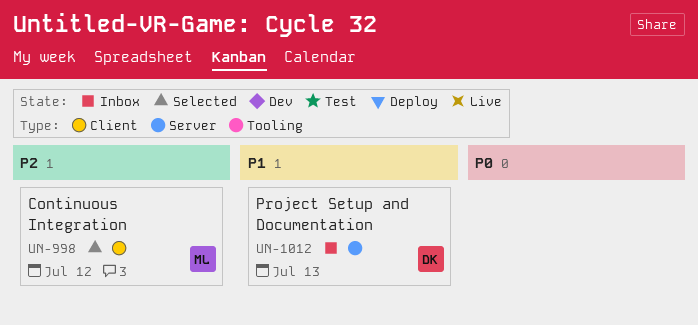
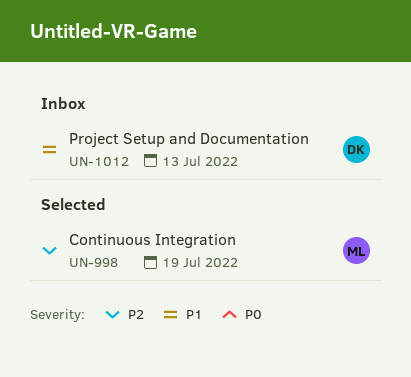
UN-998, due: Jul 12 -> Jul 19

